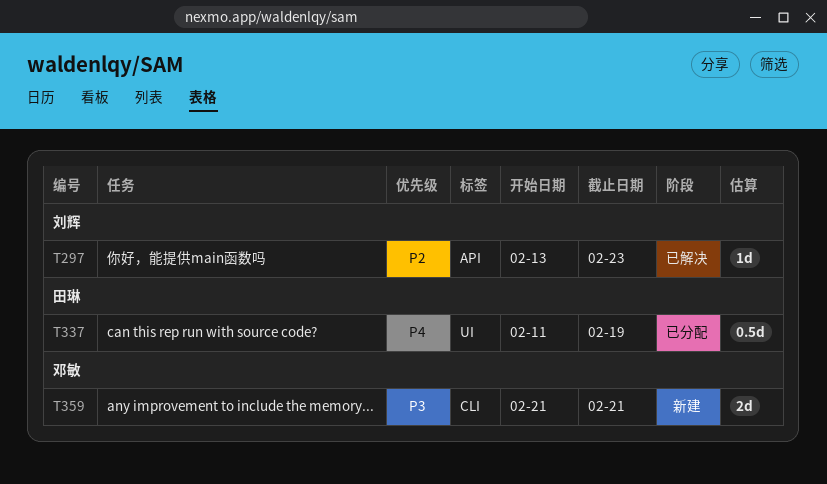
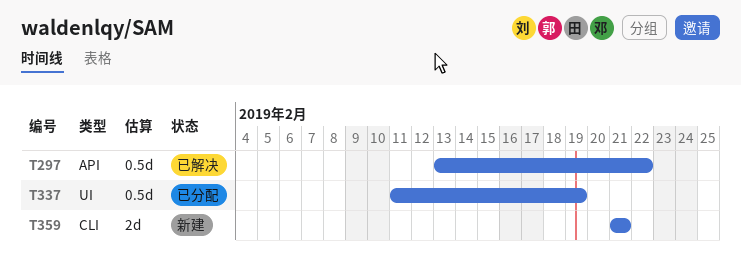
T297, estimate: 1d -> 0.5d
T297, due: Feb 23 -> Feb 22

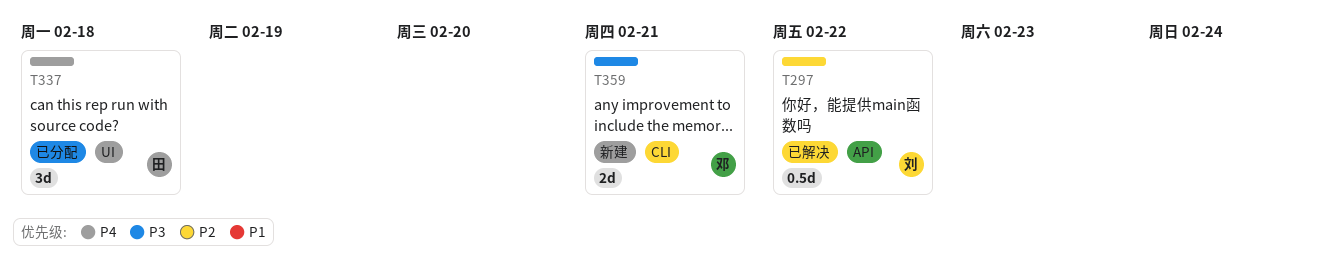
T337, estimate: 0.5d -> 3d
T337, due: Feb 19 -> Feb 18

